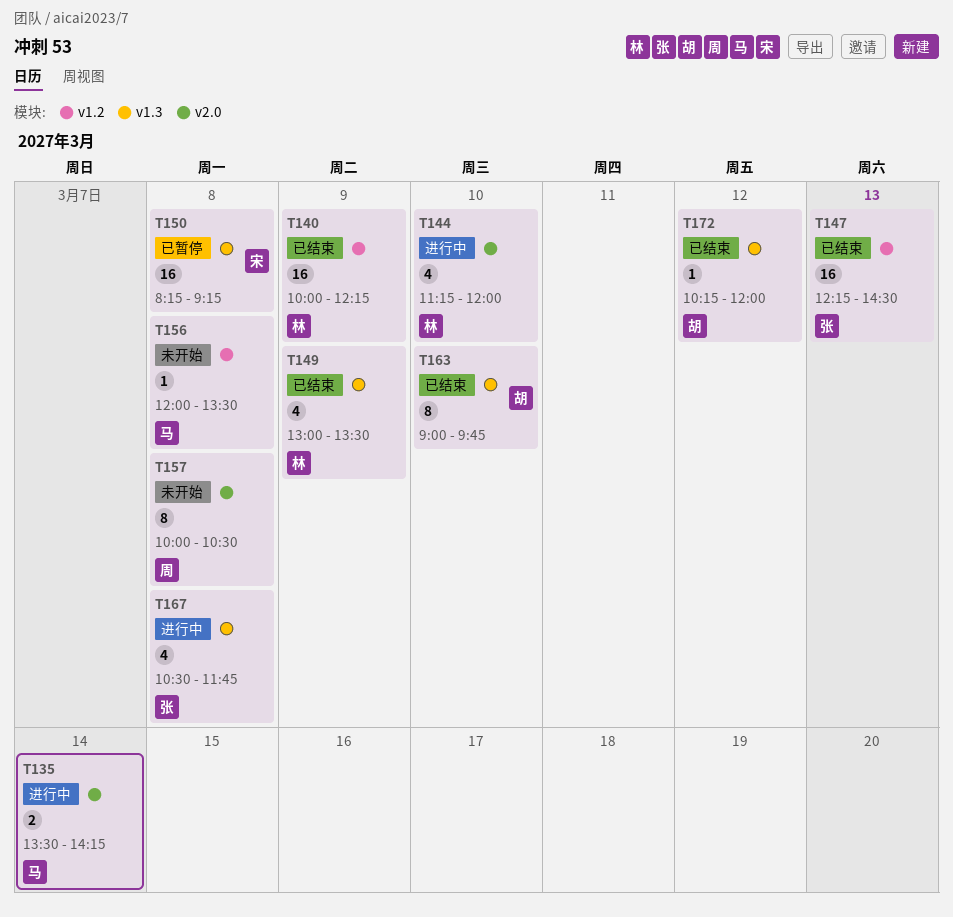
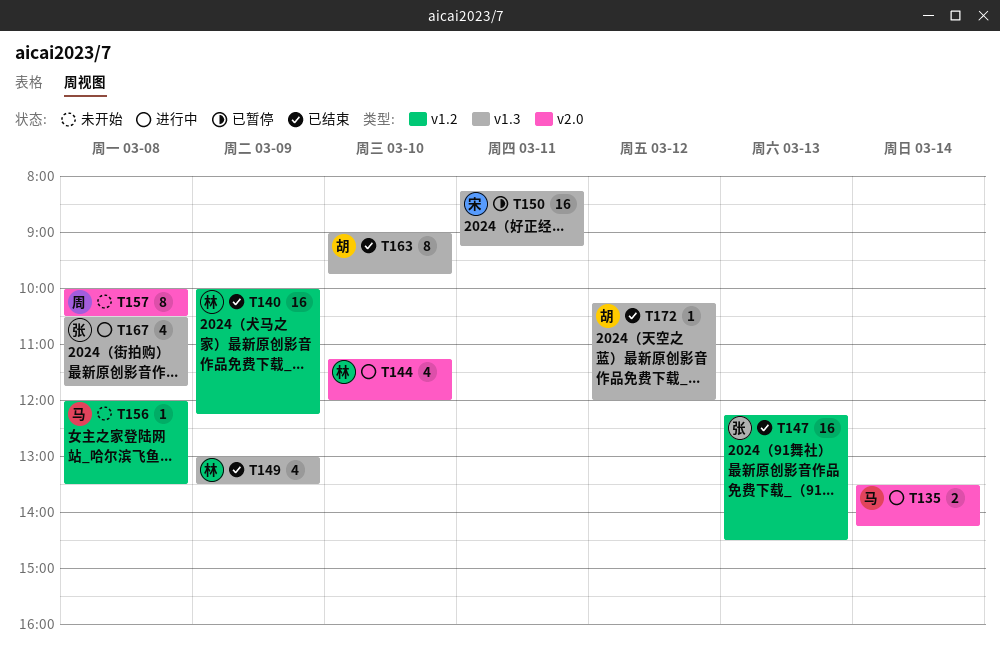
T150, day: Mar 8 -> Mar 11

